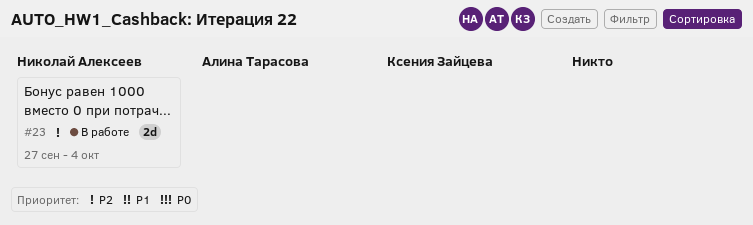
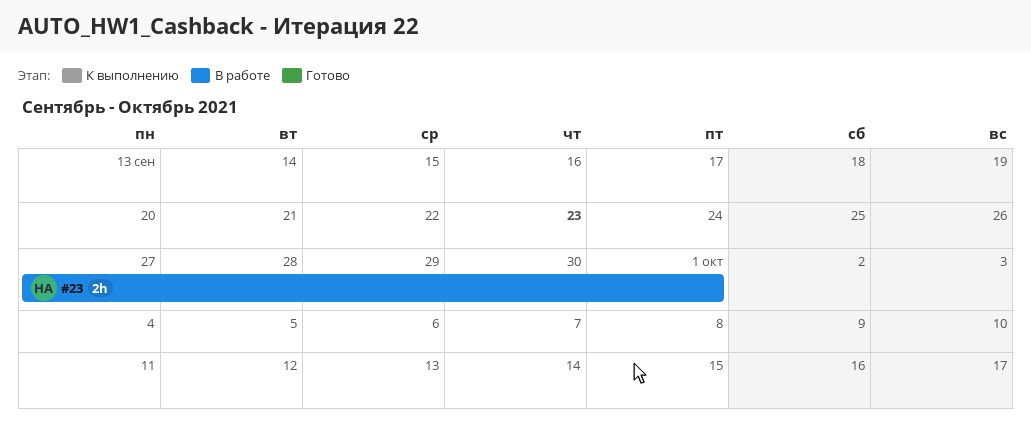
#23, estimate: 2d -> 2h
#23, due: Oct 4 -> Oct 1

